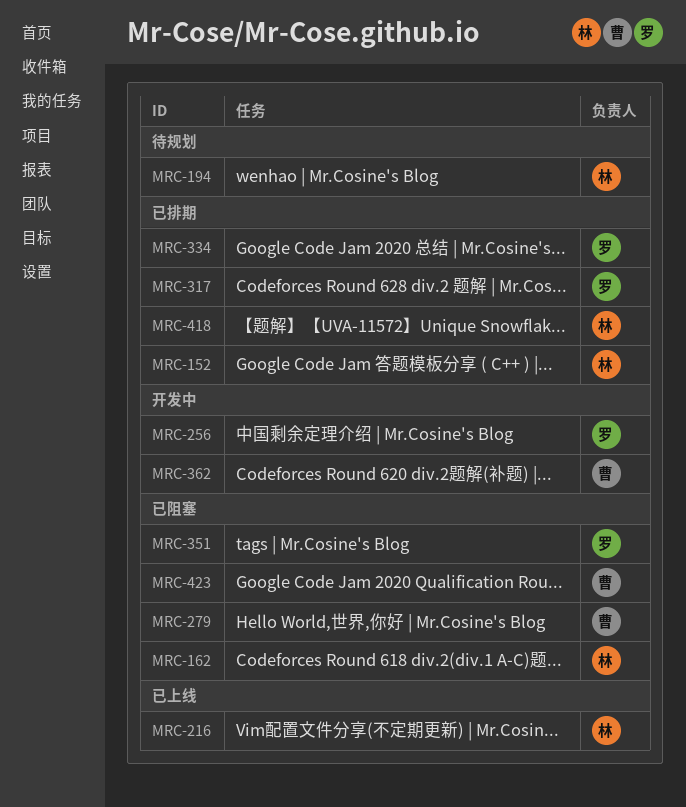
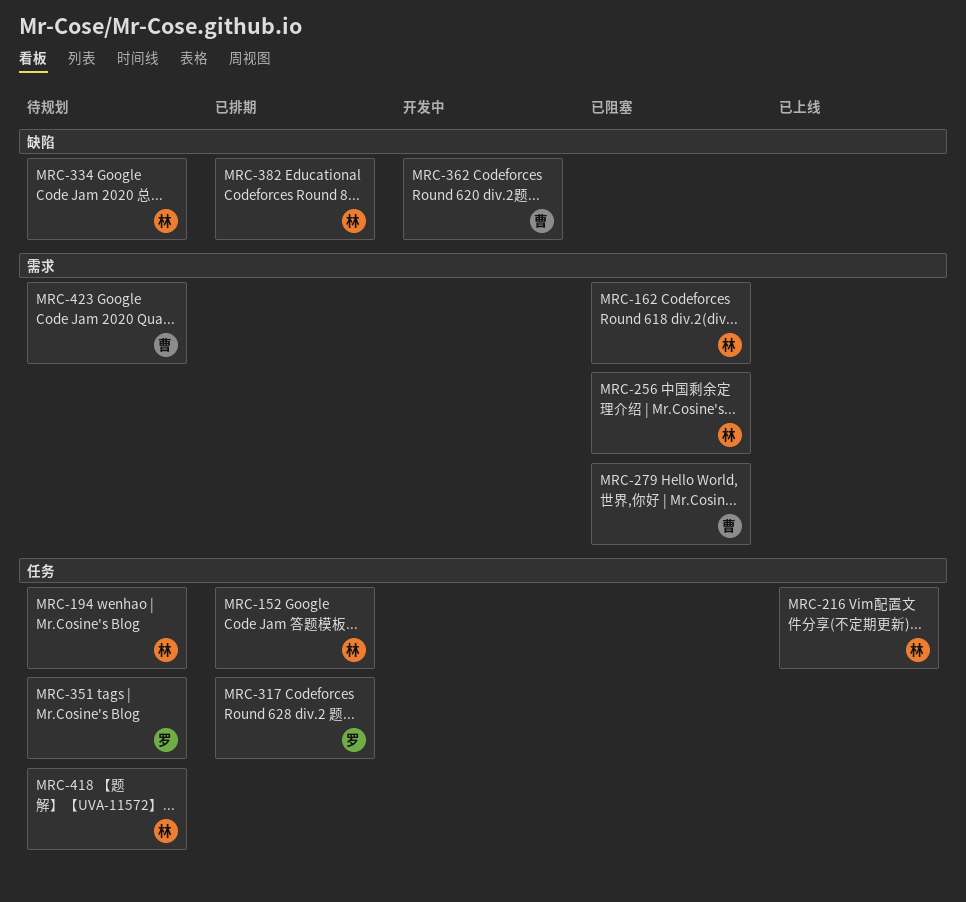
MRC-256, status: 开发中 -> 已阻塞
MRC-256, owner: 罗 -> 林
MRC-334, status: 已排期 -> 待规划
MRC-334, owner: 罗 -> 林
MRC-351, status: 已阻塞 -> 待规划
MRC-382: none -> present
MRC-418, status: 已排期 -> 待规划
MRC-423, status: 已阻塞 -> 待规划

